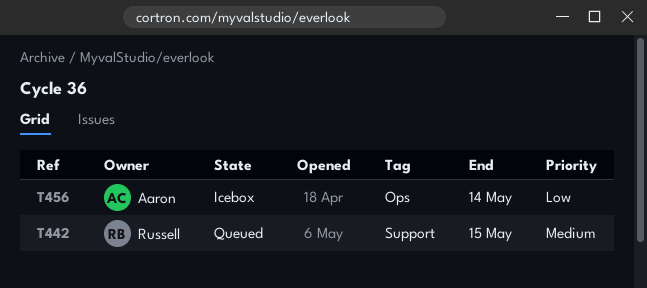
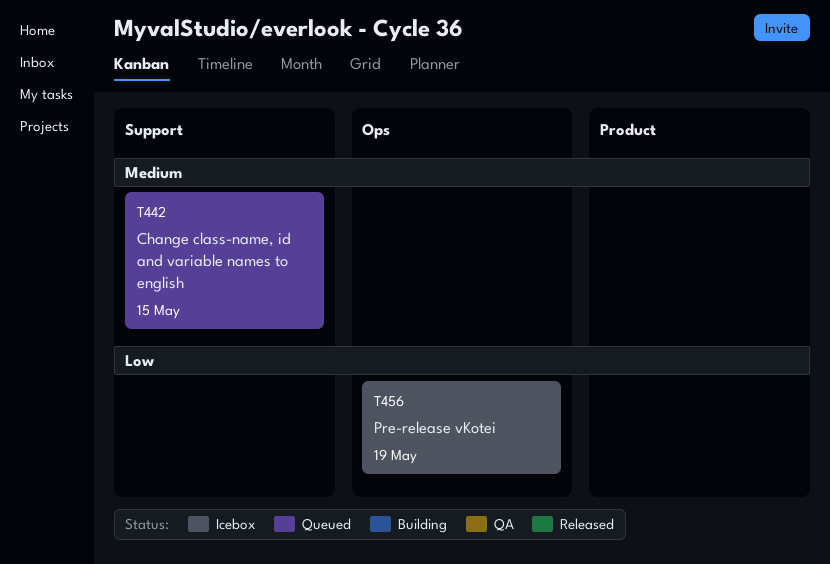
T456, due: May 14 -> May 19

